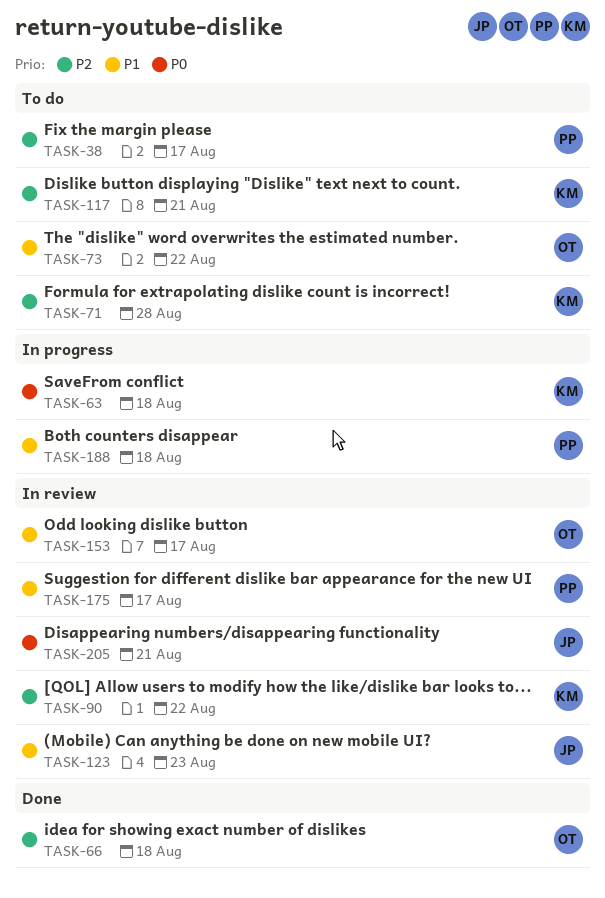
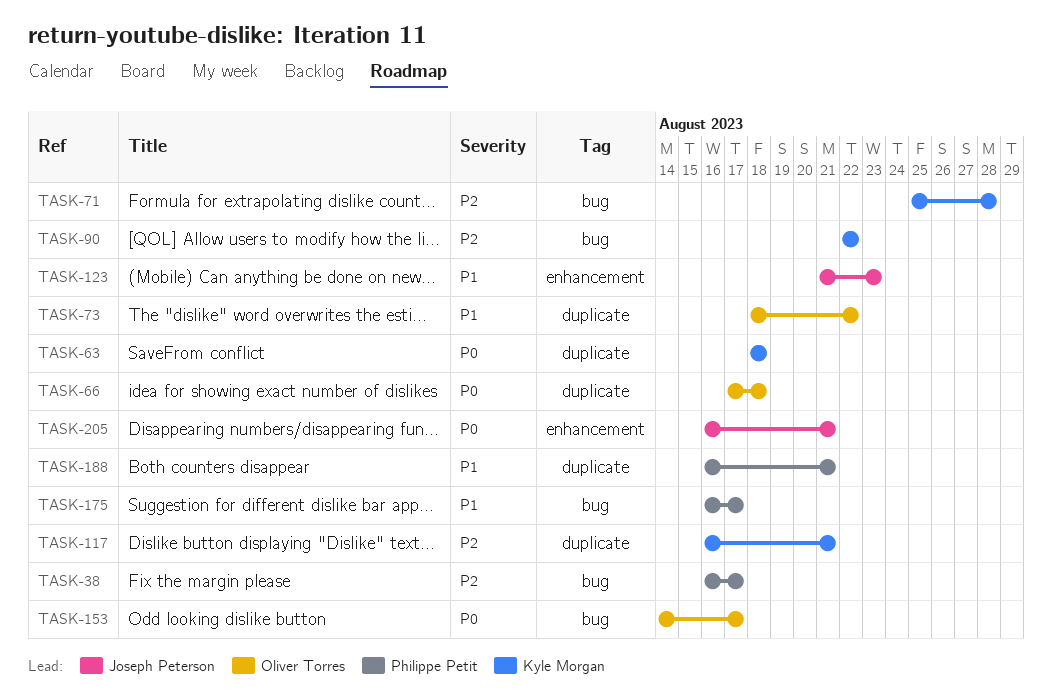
TASK-66, priority: P2 -> P0
TASK-153, priority: P1 -> P0
TASK-188, due: Aug 18 -> Aug 21

